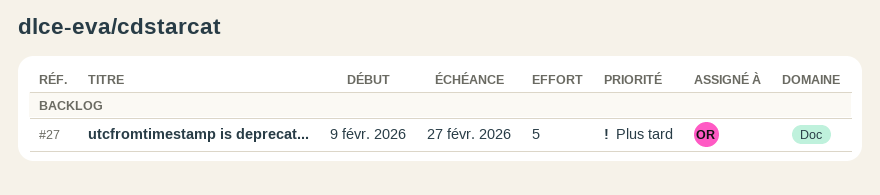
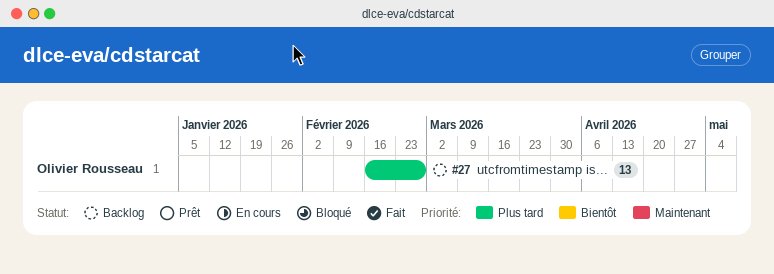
#27, estimate: 5 -> 13
#27, start: Feb 9 -> Feb 16

